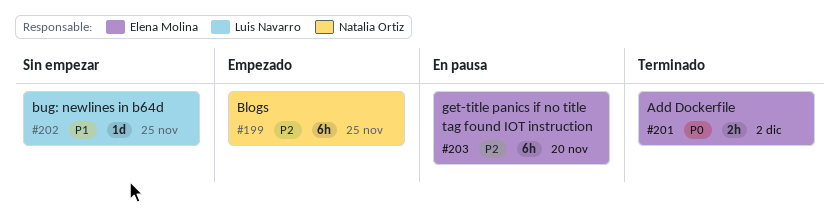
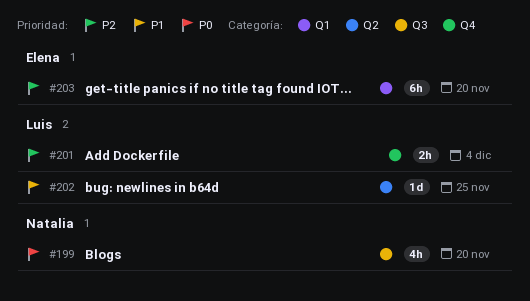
#199, priority: P2 -> P0
#199, estimate: 6h -> 4h
#199, due: Nov 25 -> Nov 20
#201, owner: Elena Molina -> Luis Navarro
#201, priority: P0 -> P2
#201, due: Dec 2 -> Dec 4

